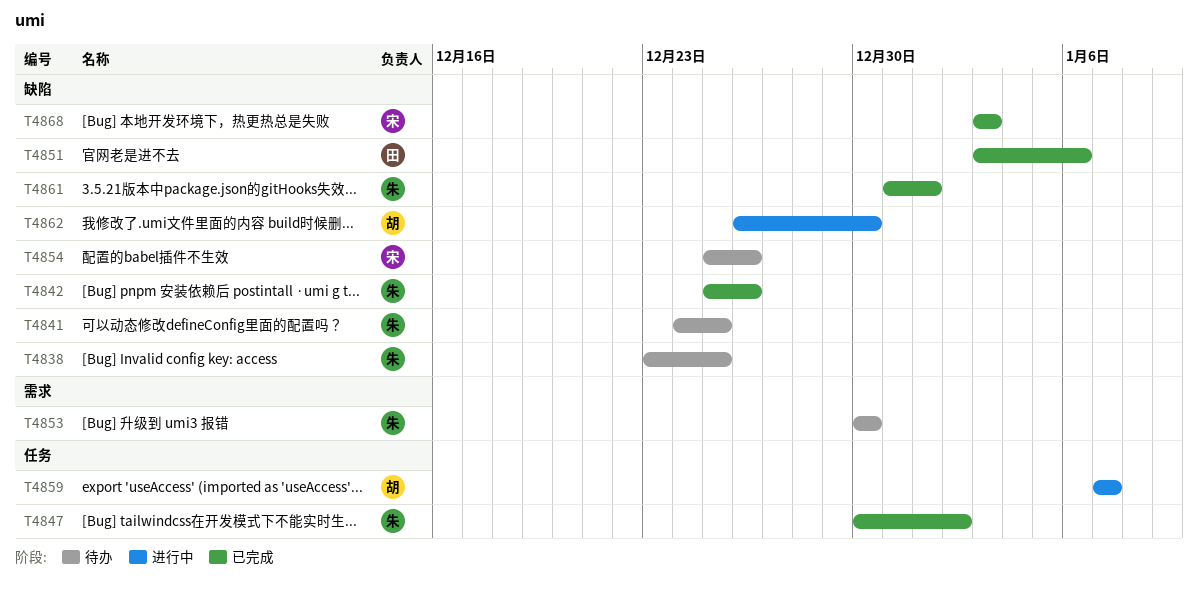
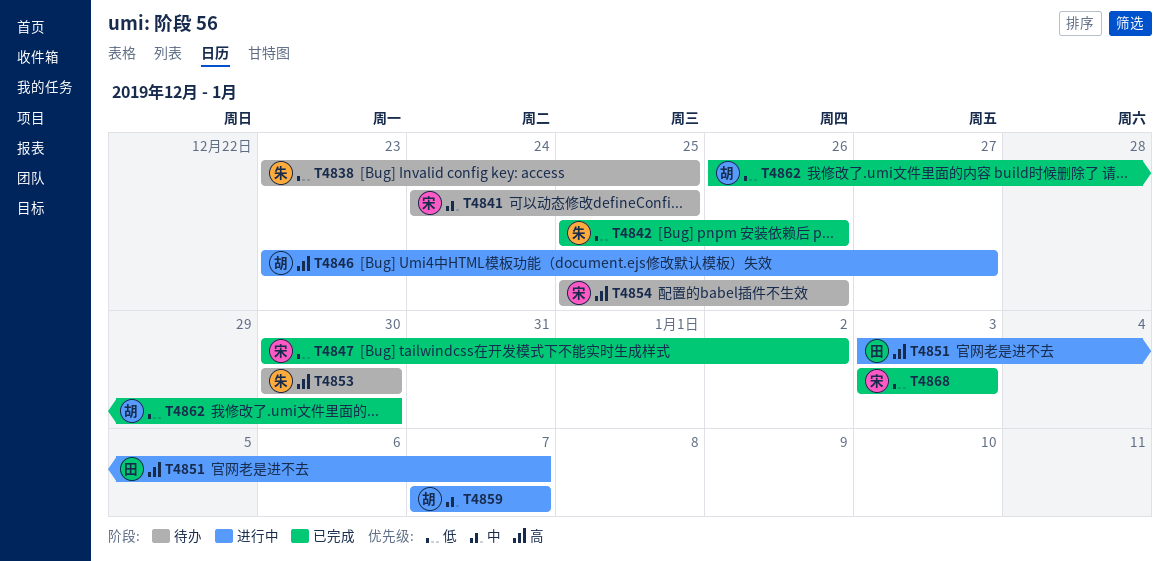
T4841, owner: 朱 -> 宋
T4846: none -> present
T4847, owner: 朱 -> 宋
T4851, status: 已完成 -> 进行中
T4851, due: Jan 6 -> Jan 7
T4861: present -> none
T4862, status: 进行中 -> 已完成

